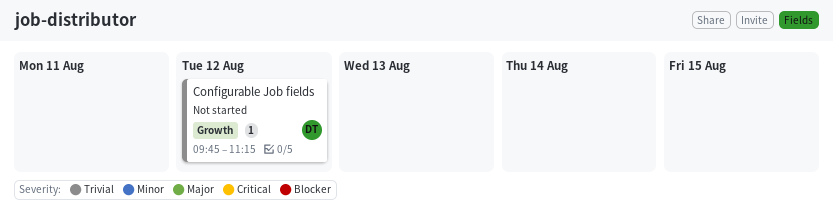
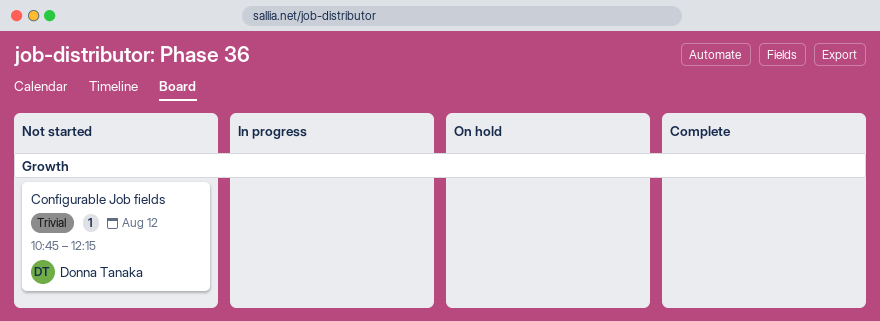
Configurable Job fields, begins: 09:45 -> 10:45
Configurable Job fields, ends: 11:15 -> 12:15

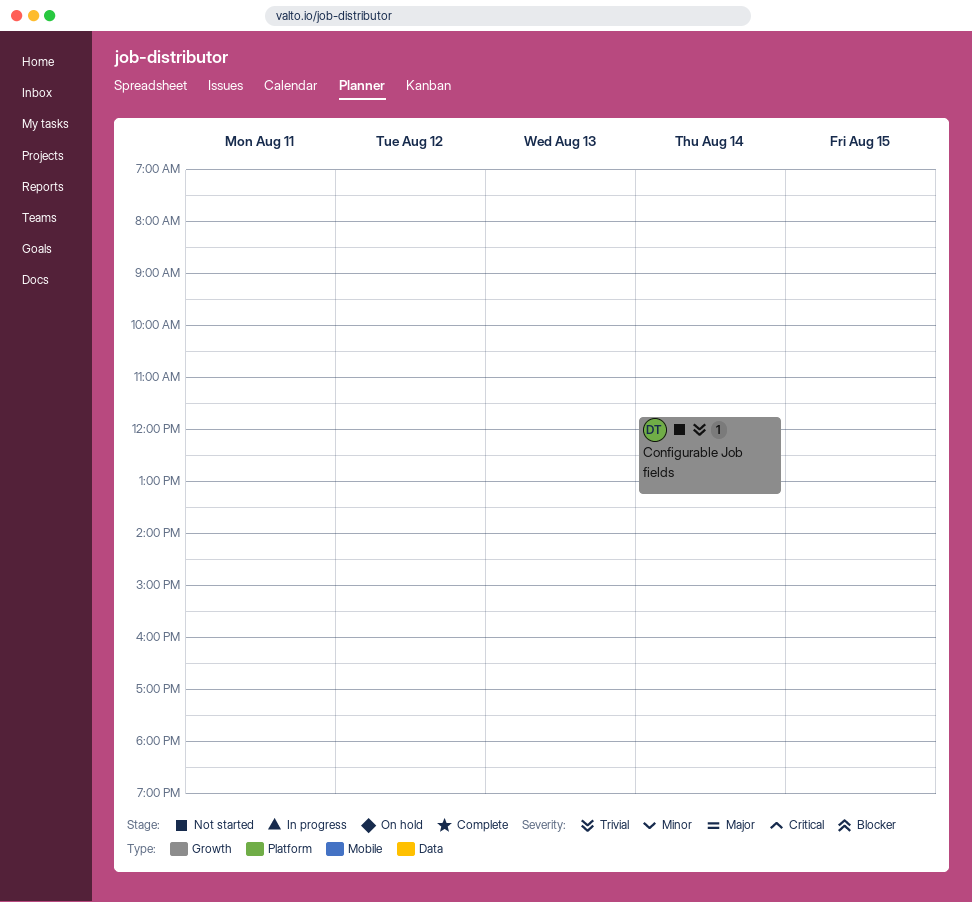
Configurable Job fields, day: Aug 12 -> Aug 14
Configurable Job fields, begins: 10:45 -> 11:45
Configurable Job fields, ends: 12:15 -> 13:15

